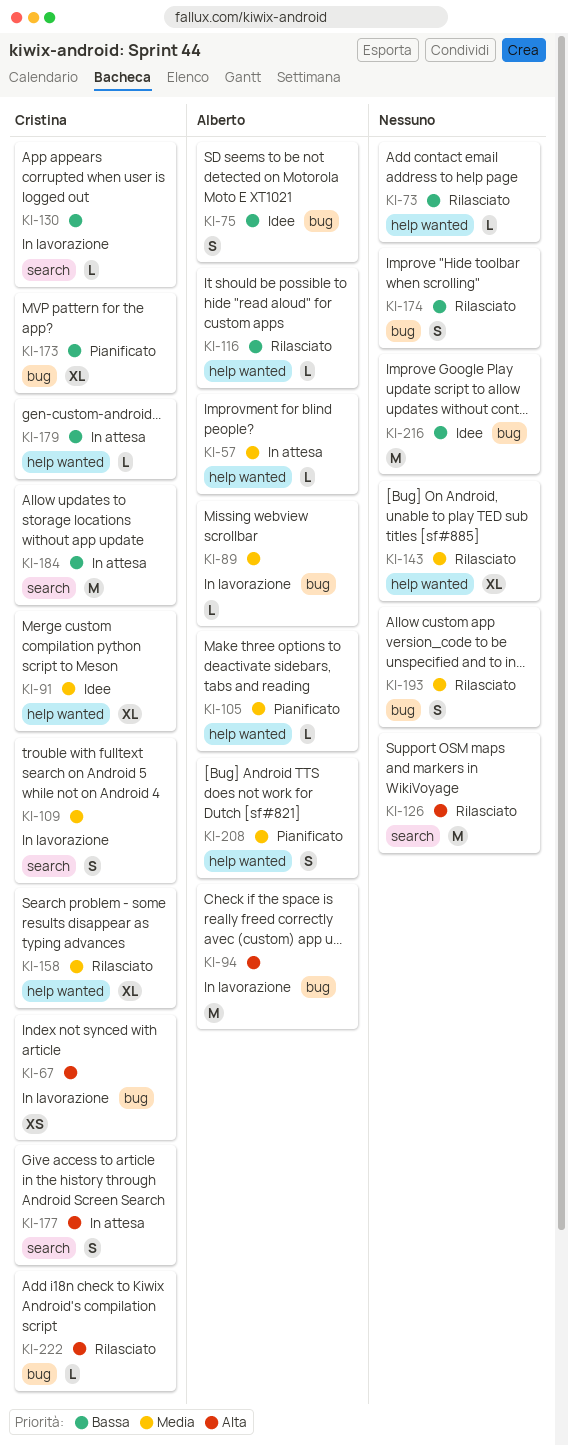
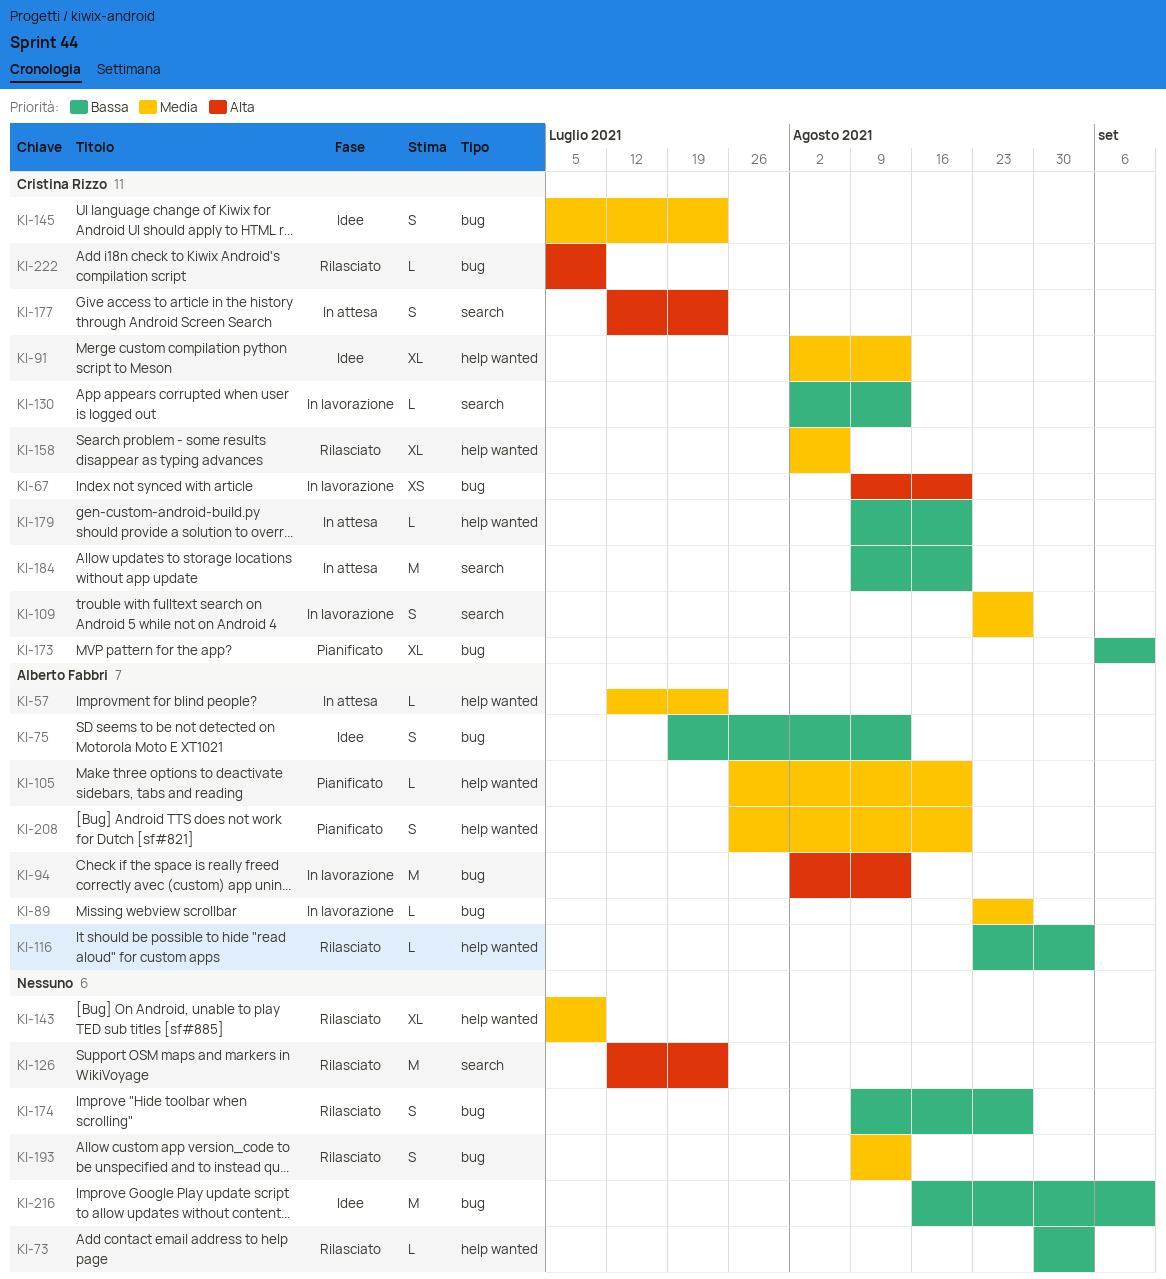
KI-145: none -> present

